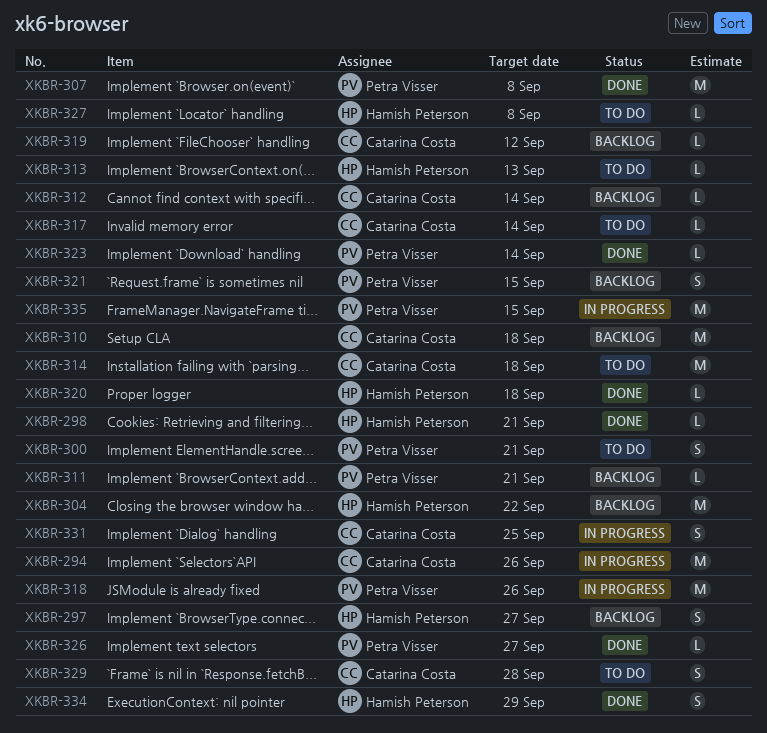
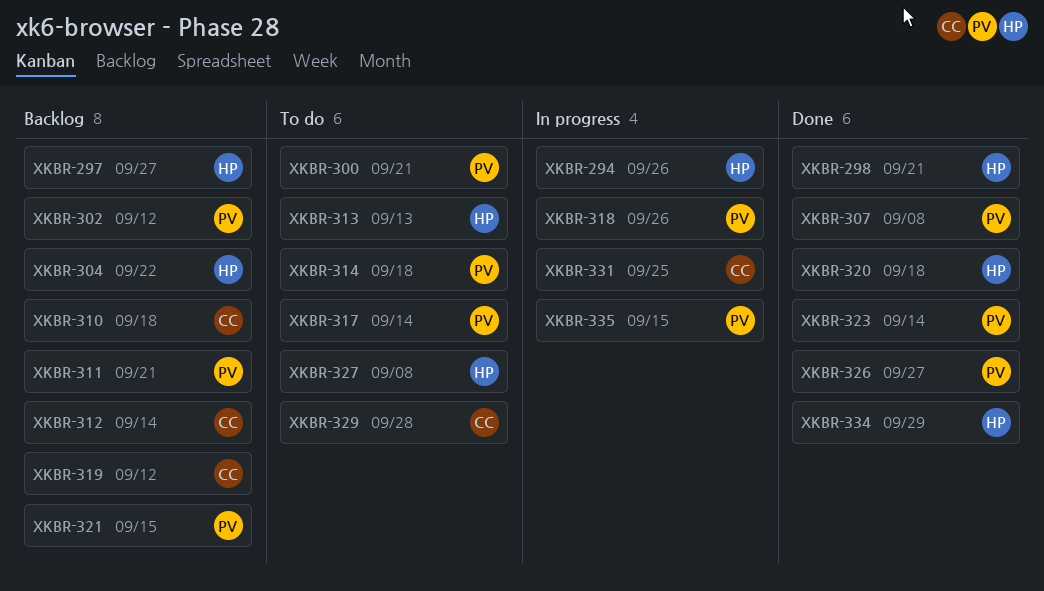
XKBR-294, owner: Catarina Costa -> Hamish Peterson
XKBR-302: none -> present
XKBR-314, owner: Catarina Costa -> Petra Visser
XKBR-317, owner: Catarina Costa -> Petra Visser

